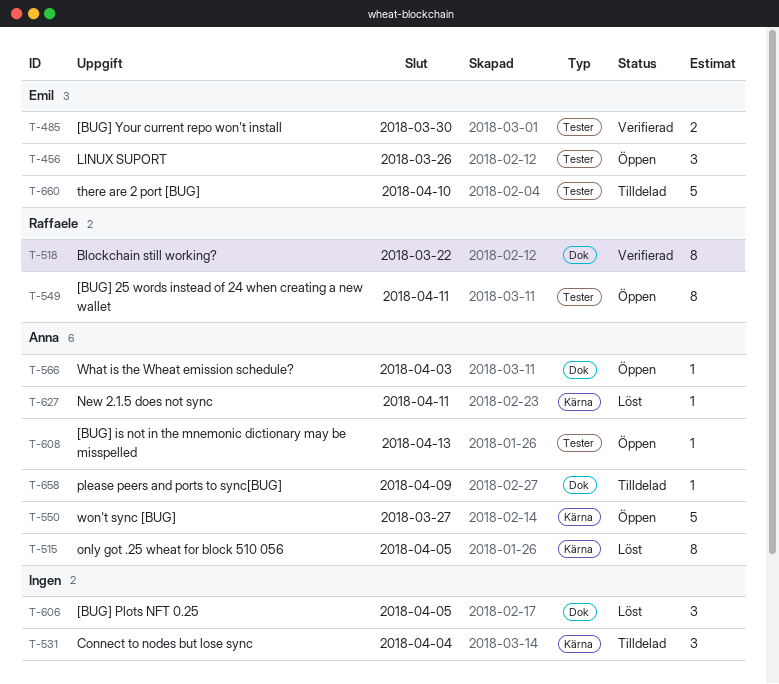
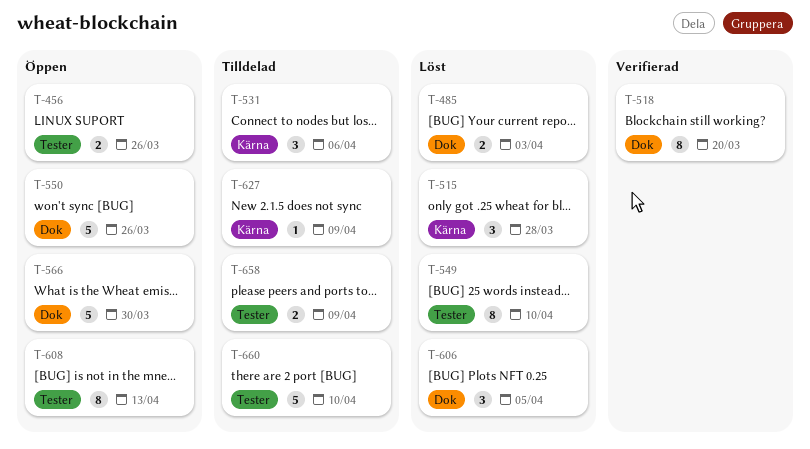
T-456, estimate: 3 -> 2
T-485, status: Verifierad -> Löst
T-485, label: Tester -> Dok
T-485, due: Mar 30 -> Apr 3
T-515, estimate: 8 -> 3
T-515, due: Apr 5 -> Mar 28
T-518, due: Mar 22 -> Mar 20
T-531, due: Apr 4 -> Apr 6
T-549, status: Öppen -> Löst
T-549, due: Apr 11 -> Apr 10
T-550, label: Kärna -> Dok
T-550, due: Mar 27 -> Mar 26
T-566, estimate: 1 -> 5
T-566, due: Apr 3 -> Mar 30
T-608, estimate: 1 -> 8
T-627, status: Löst -> Tilldelad
T-627, due: Apr 11 -> Apr 9
T-658, label: Dok -> Tester
T-658, estimate: 1 -> 2

